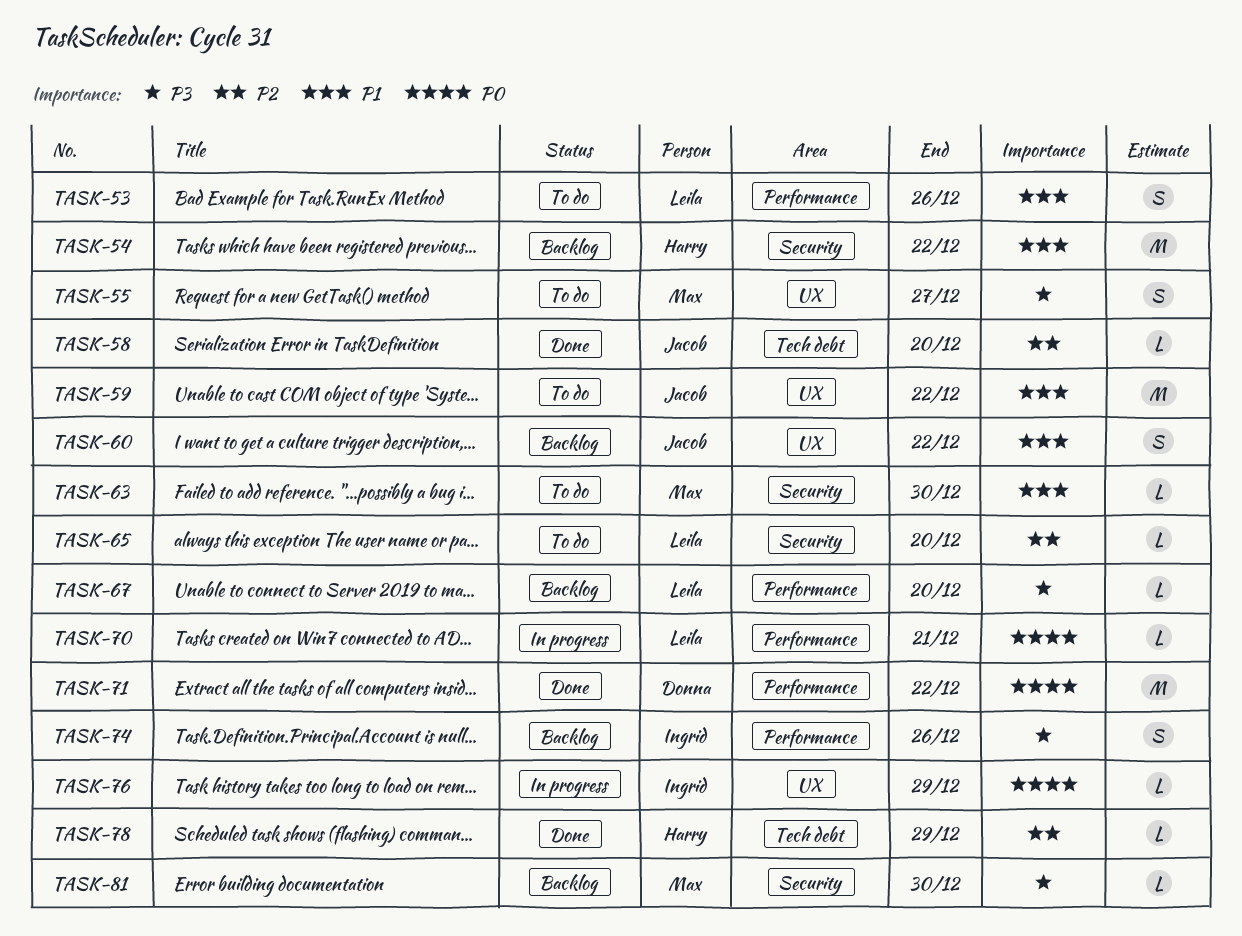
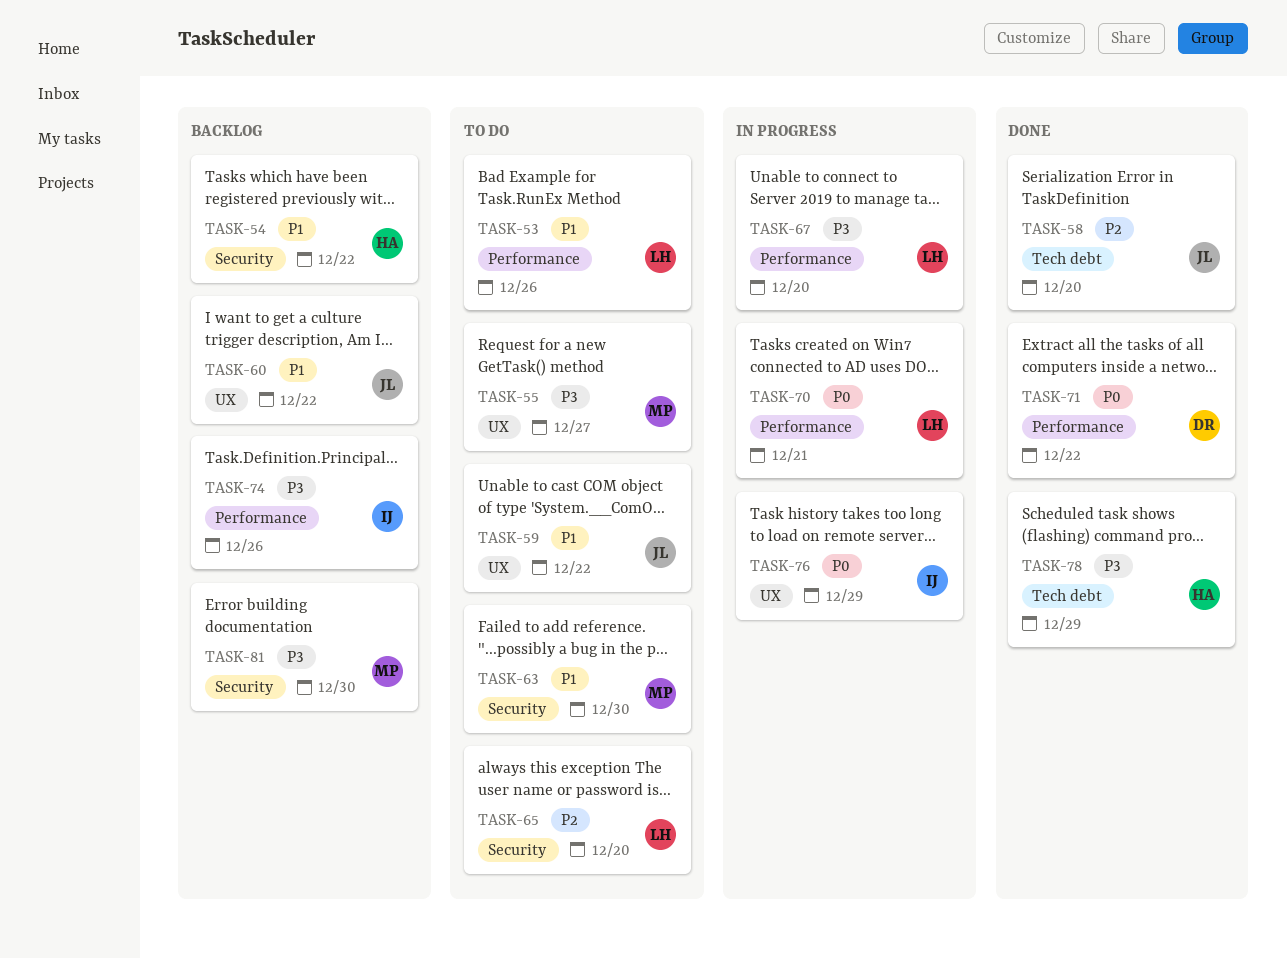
TASK-67, status: Backlog -> In progress
TASK-78, priority: P2 -> P3

